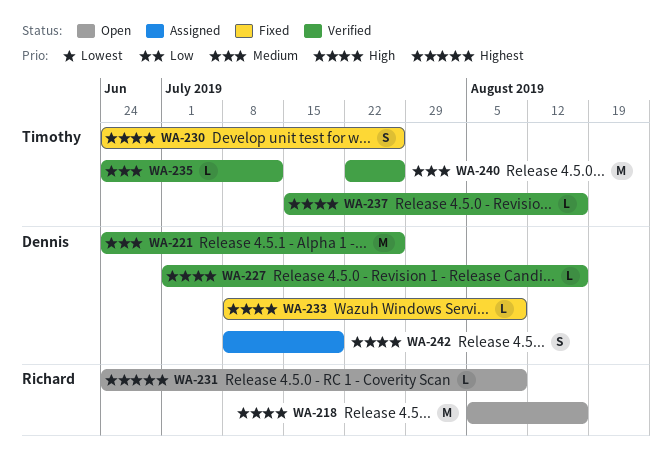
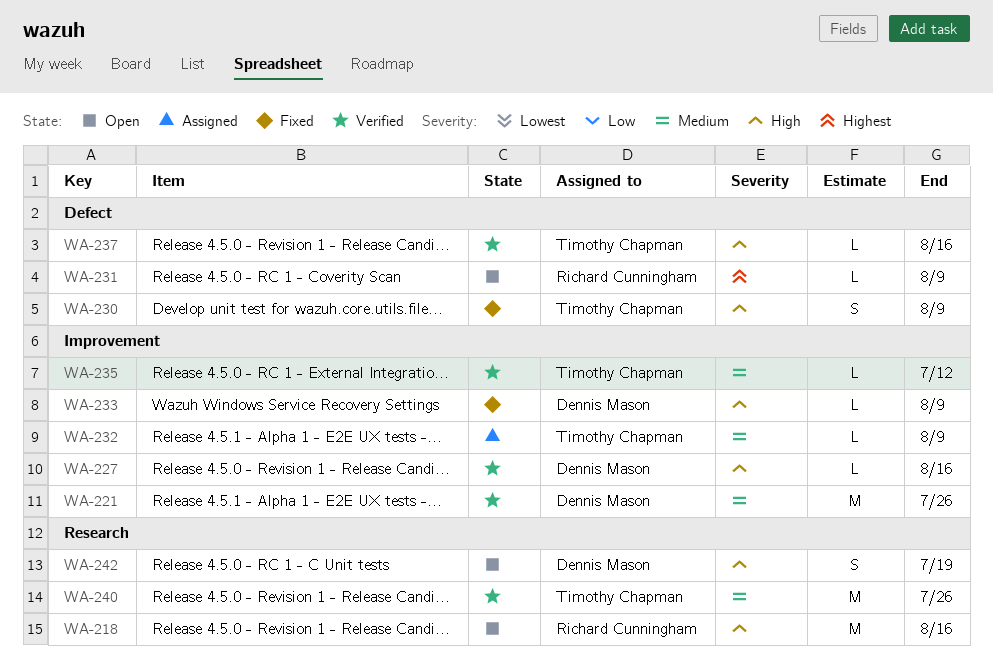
WA-230, due: Jul 26 -> Aug 9
WA-232: none -> present
WA-242, status: Assigned -> Open

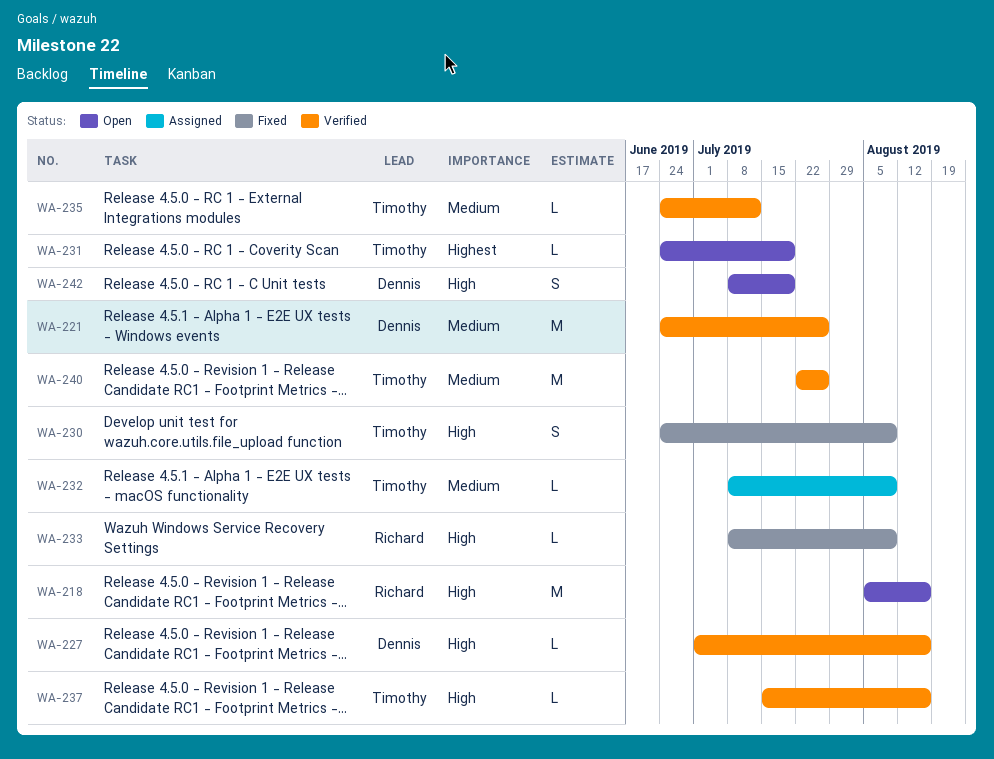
WA-231, owner: Richard Cunningham -> Timothy Chapman
WA-231, due: Aug 9 -> Jul 19
WA-233, owner: Dennis Mason -> Richard Cunningham

